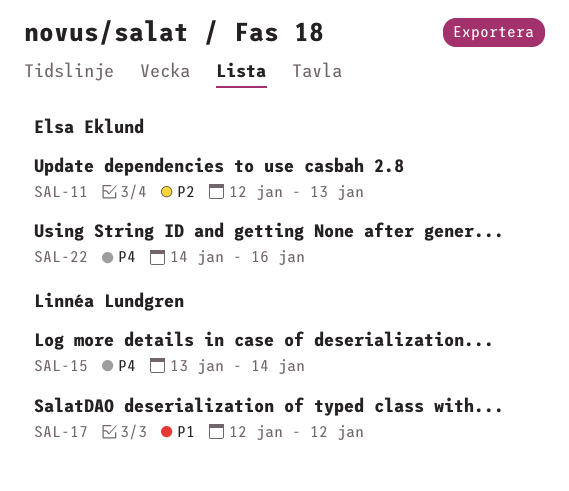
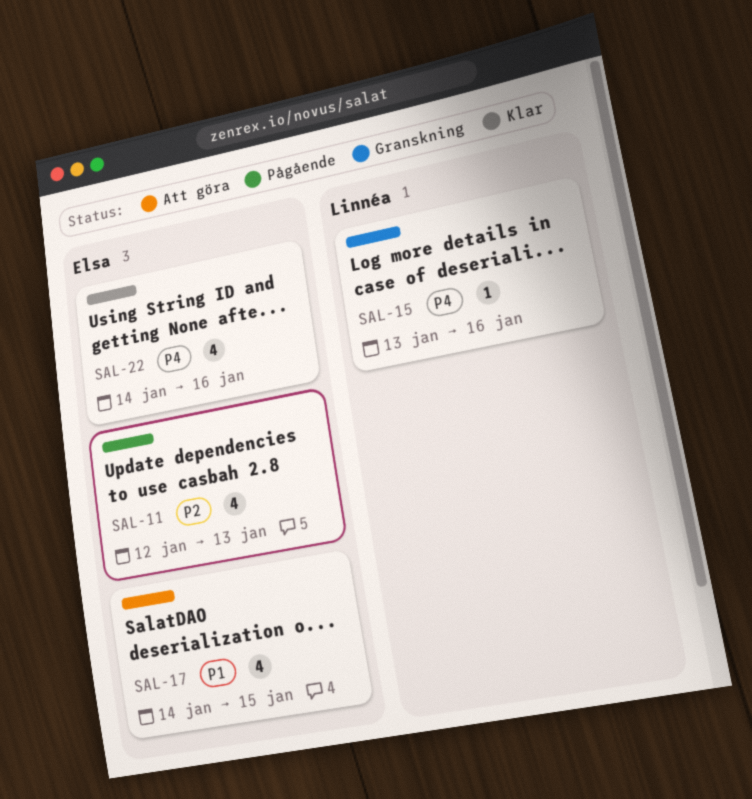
SAL-15, due: Jan 14 -> Jan 16
SAL-17, owner: Linnéa Lundgren -> Elsa Eklund
SAL-17, start: Jan 12 -> Jan 14
SAL-17, due: Jan 12 -> Jan 15

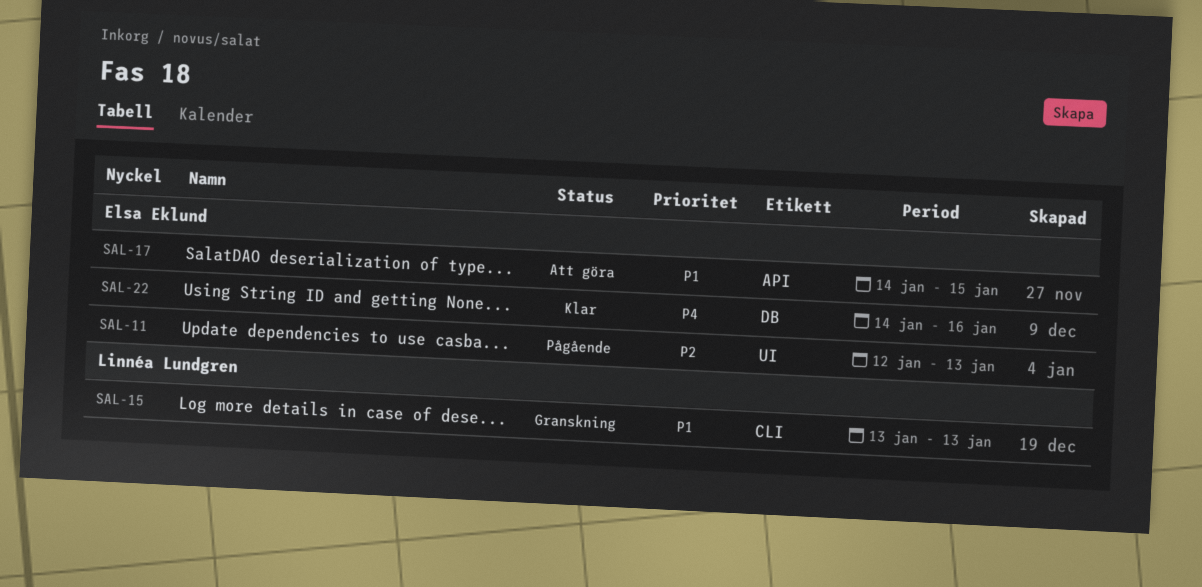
SAL-15, priority: P4 -> P1
SAL-15, due: Jan 16 -> Jan 13

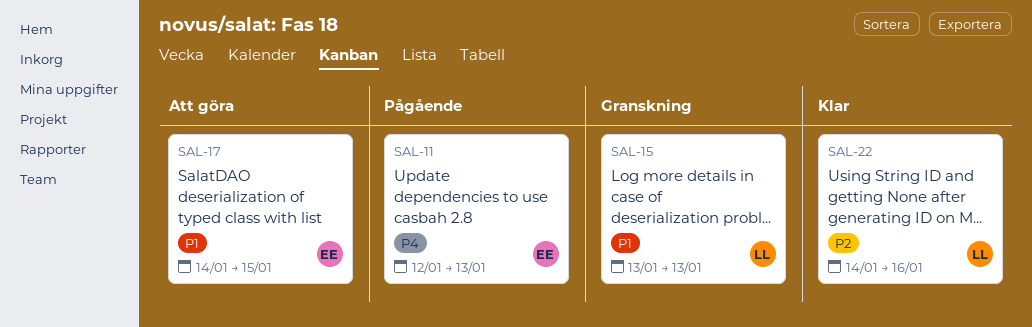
SAL-11, priority: P2 -> P4
SAL-22, owner: Elsa Eklund -> Linnéa Lundgren
SAL-22, priority: P4 -> P2

